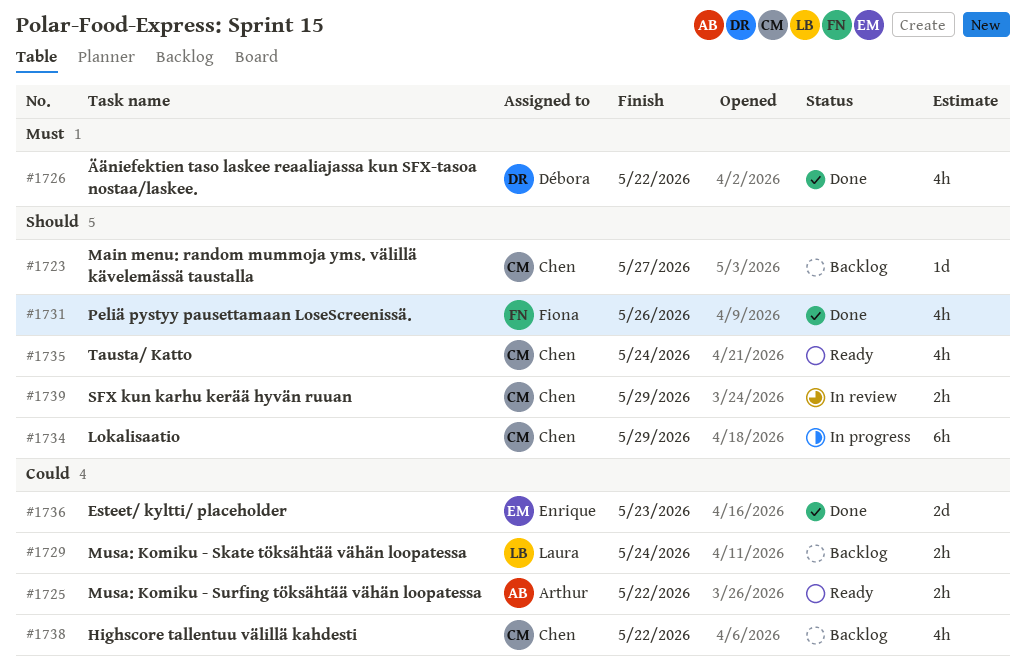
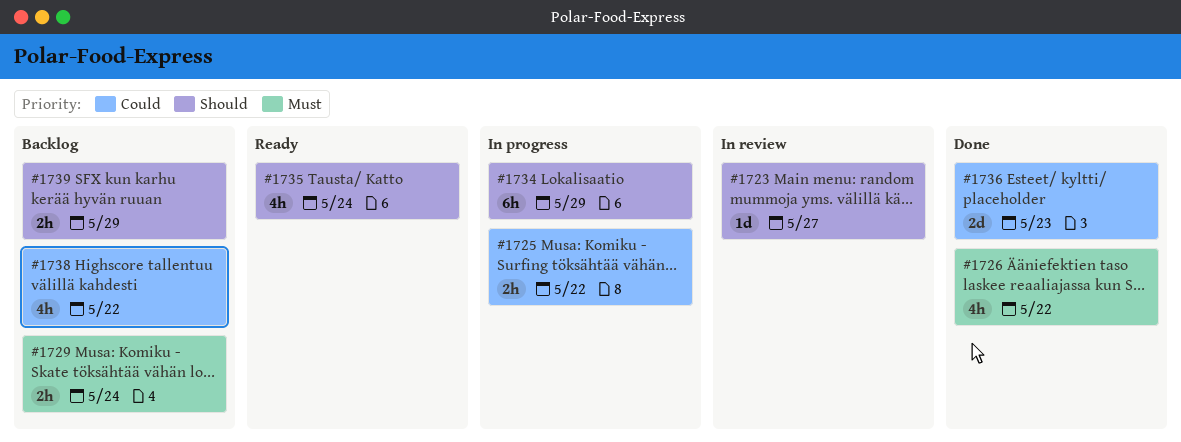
#1723, status: Backlog -> In review
#1725, status: Ready -> In progress
#1729, priority: Could -> Must
#1731: present -> none
#1739, status: In review -> Backlog

